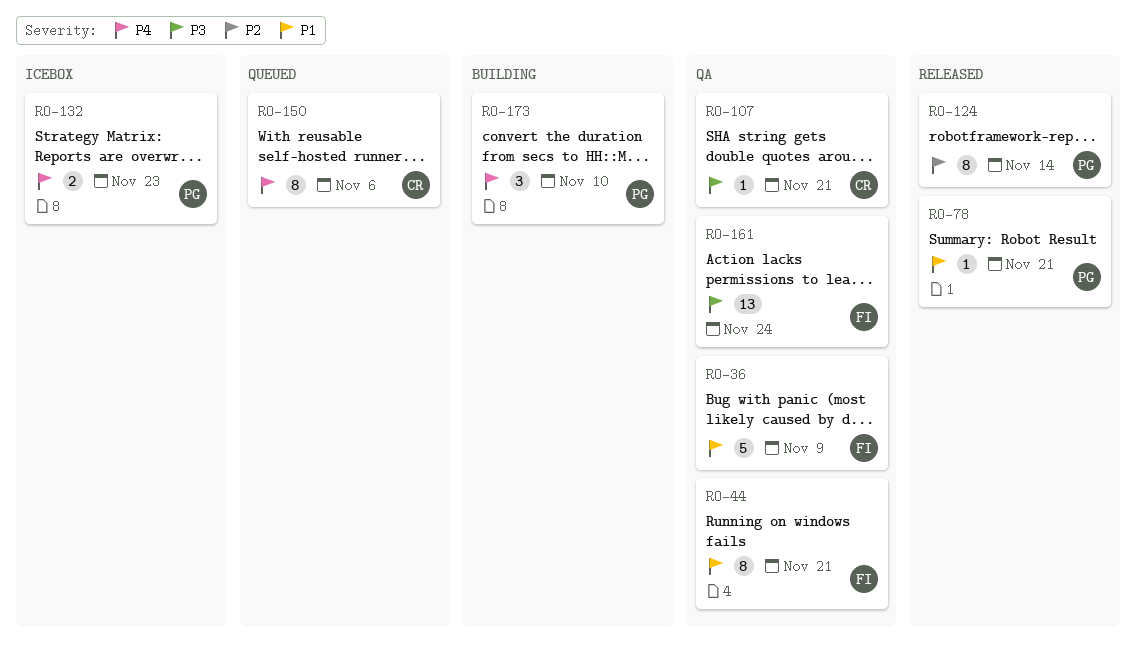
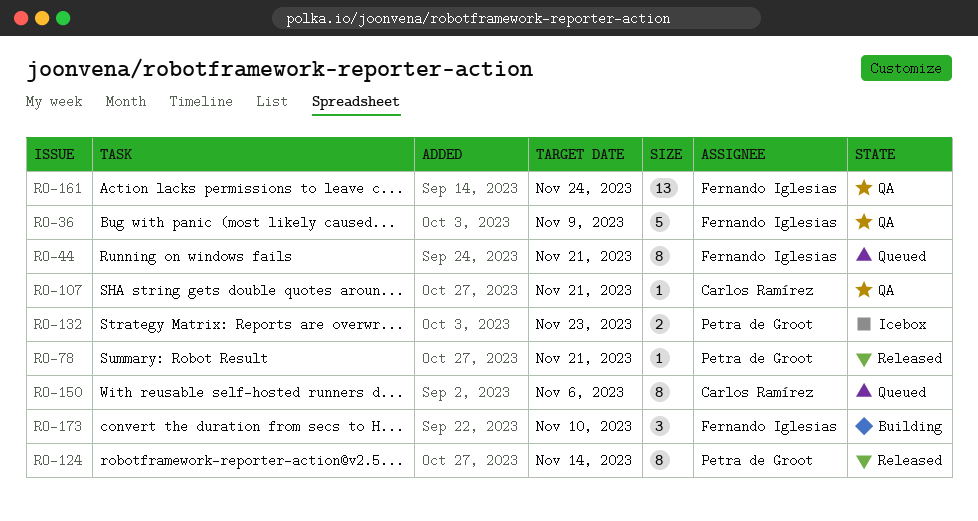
RO-44, status: QA -> Queued
RO-173, owner: Petra de Groot -> Fernando Iglesias

